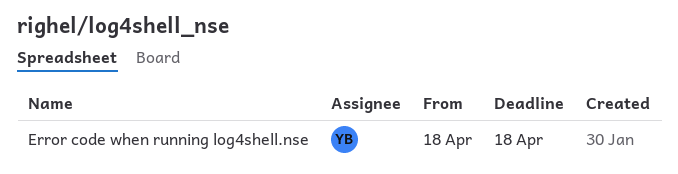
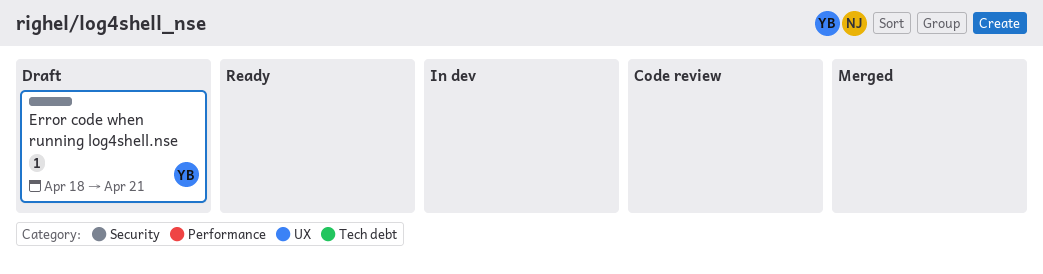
Error code when running log4shell.nse, due: Apr 18 -> Apr 21

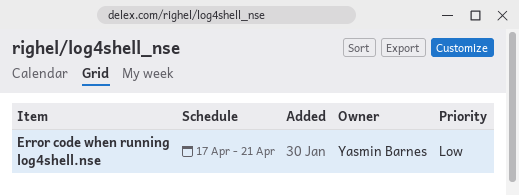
Error code when running log4shell.nse, start: Apr 18 -> Apr 17

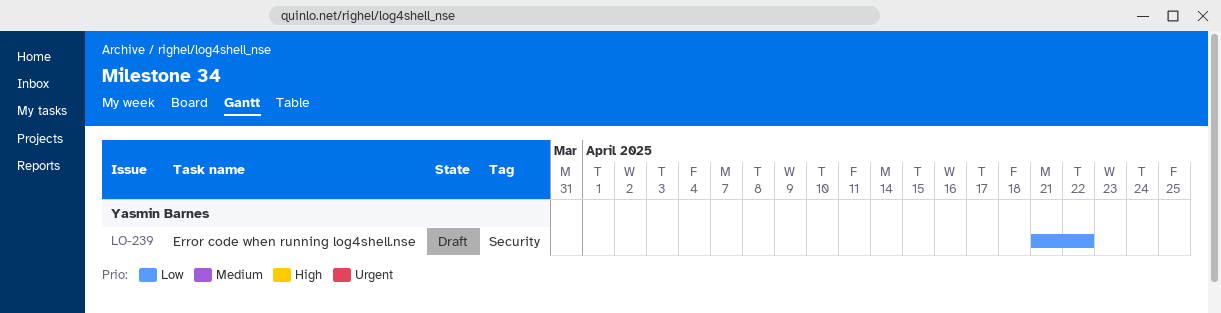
Error code when running log4shell.nse, start: Apr 17 -> Apr 21
Error code when running log4shell.nse, due: Apr 21 -> Apr 22

